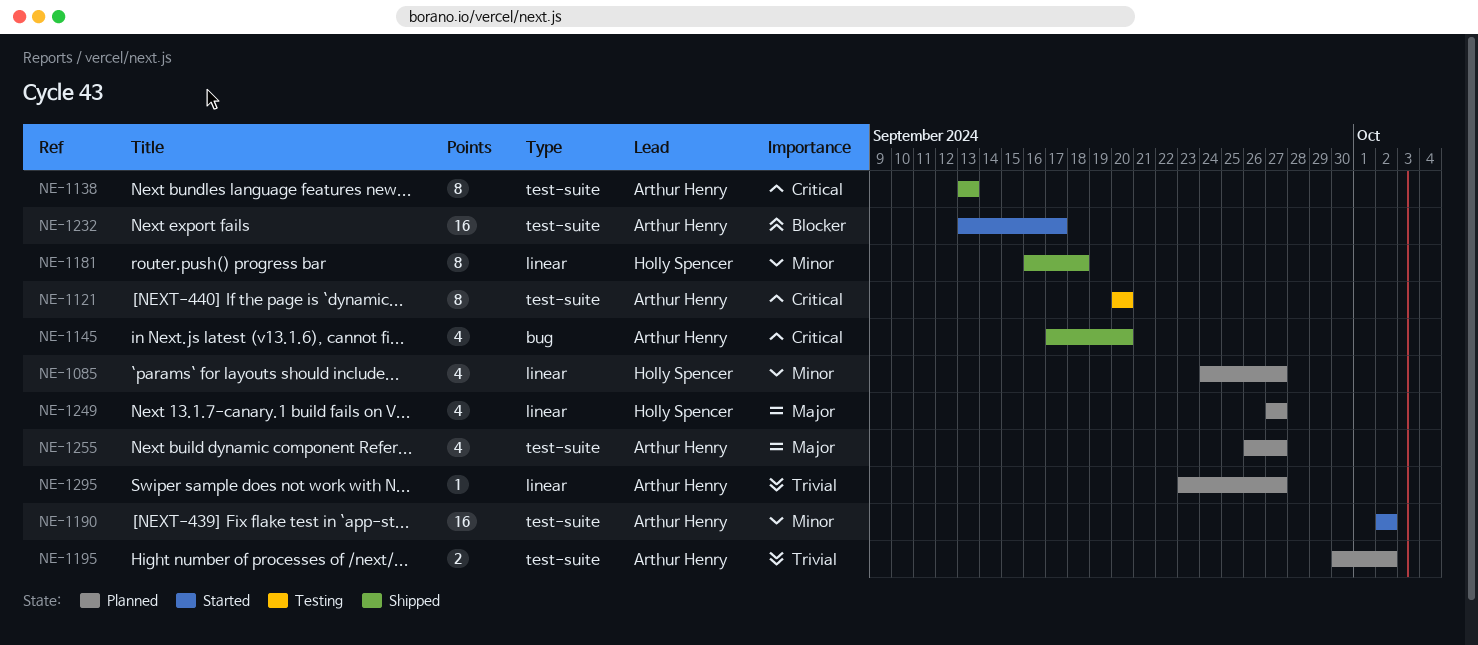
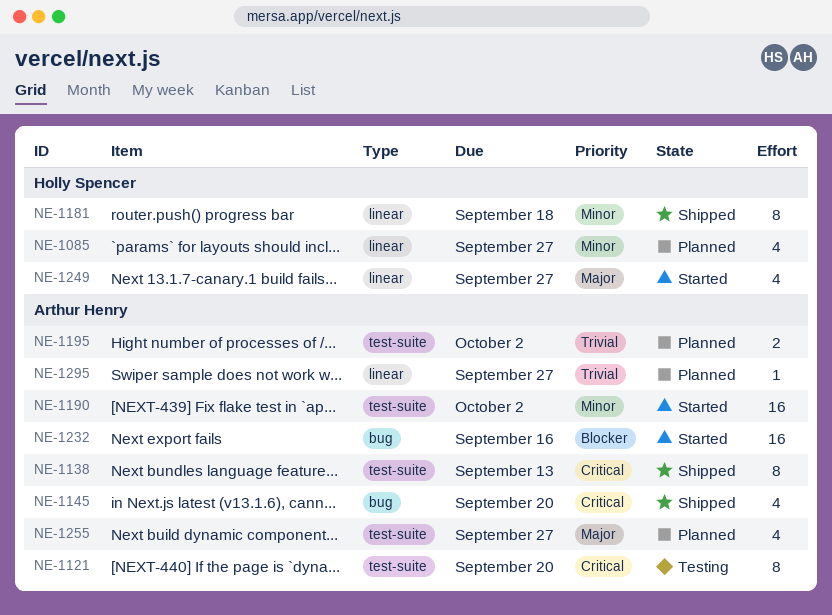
NE-1232, label: test-suite -> bug
NE-1232, due: Sep 17 -> Sep 16
NE-1249, status: Planned -> Started

